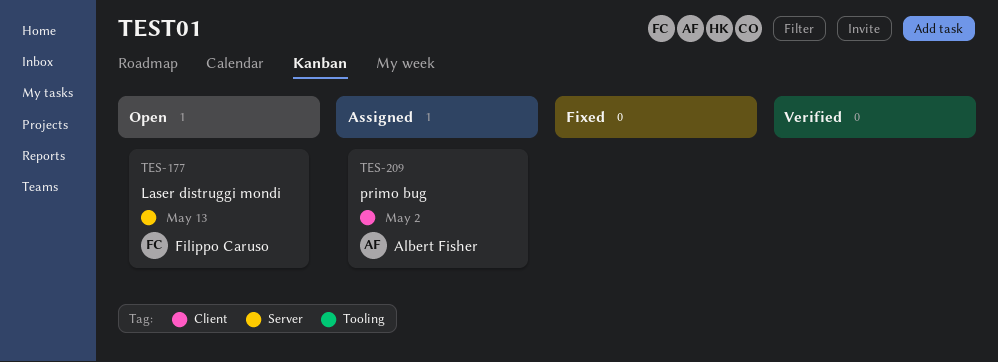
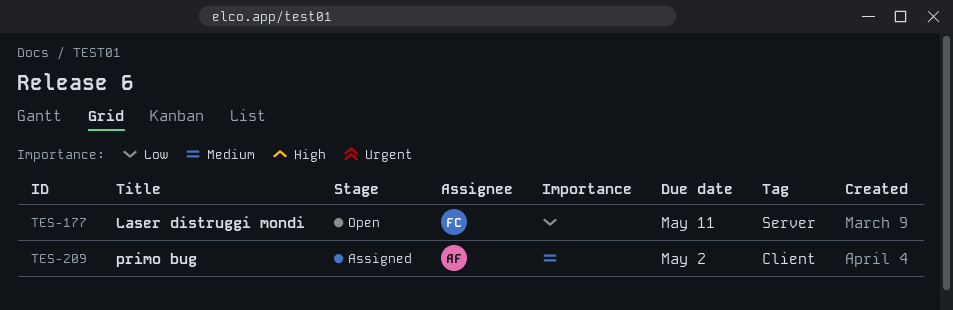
TES-177, due: May 13 -> May 11

